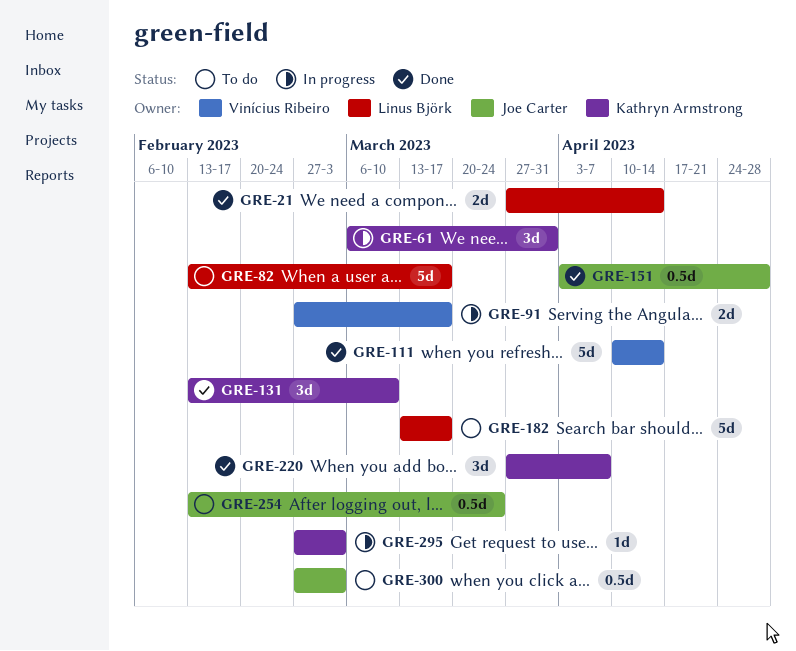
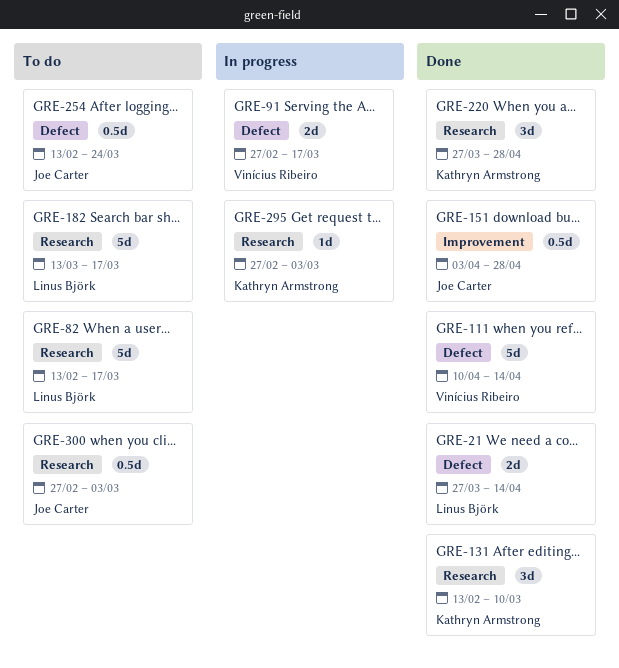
GRE-61: present -> none
GRE-220, due: Apr 7 -> Apr 28

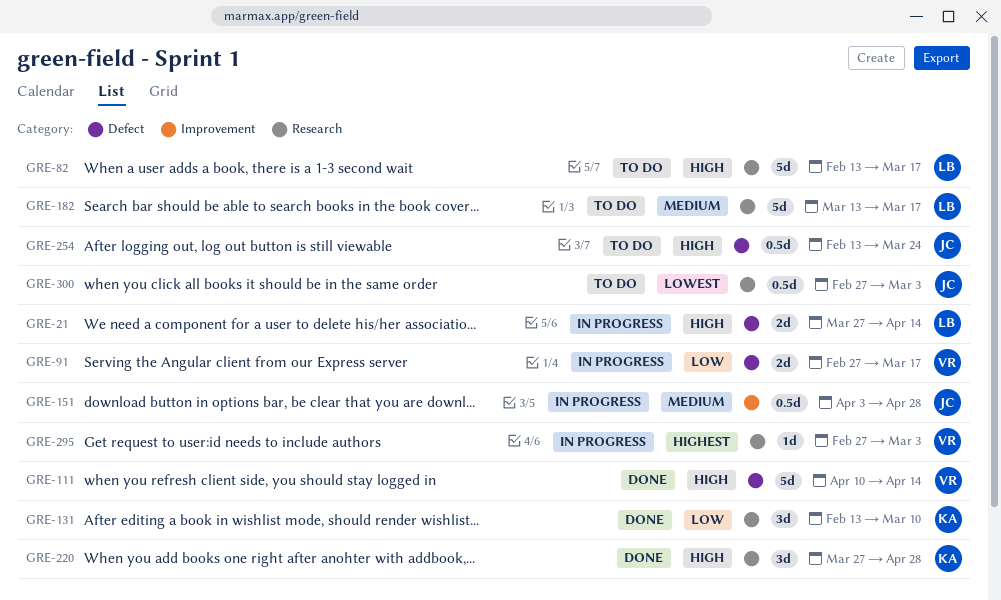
GRE-21, status: Done -> In progress
GRE-151, status: Done -> In progress
GRE-295, owner: Kathryn Armstrong -> Vinícius Ribeiro

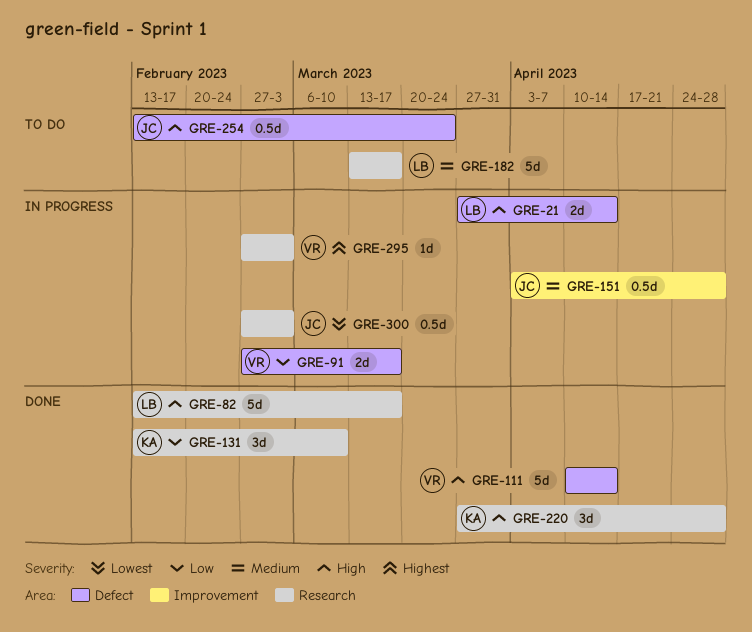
GRE-82, status: To do -> Done
GRE-300, status: To do -> In progress

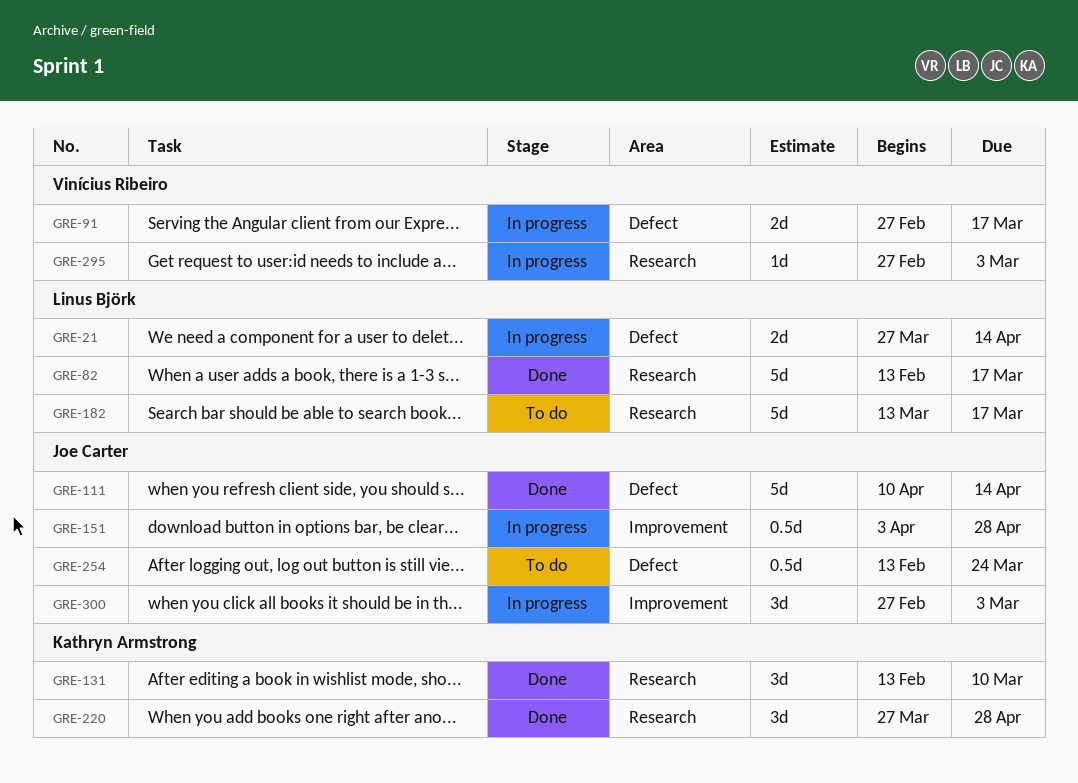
GRE-111, owner: Vinícius Ribeiro -> Joe Carter
GRE-300, label: Research -> Improvement
GRE-300, estimate: 0.5d -> 3d

